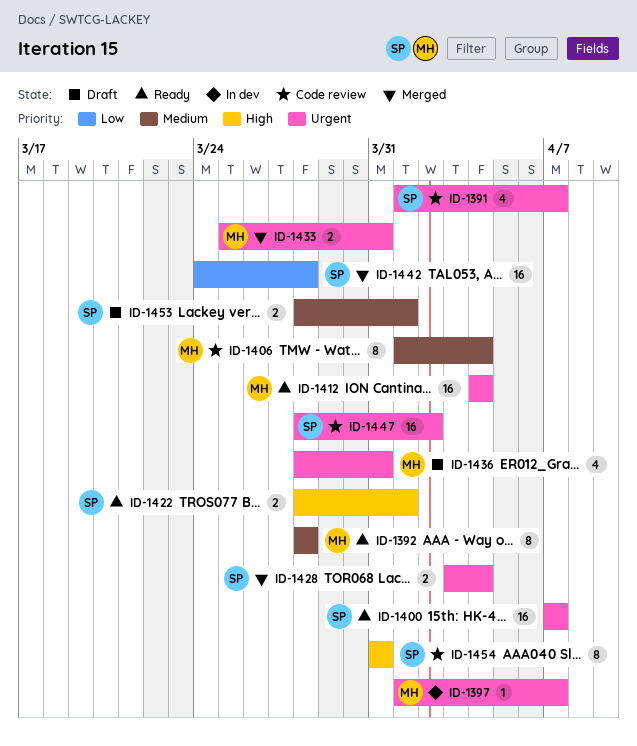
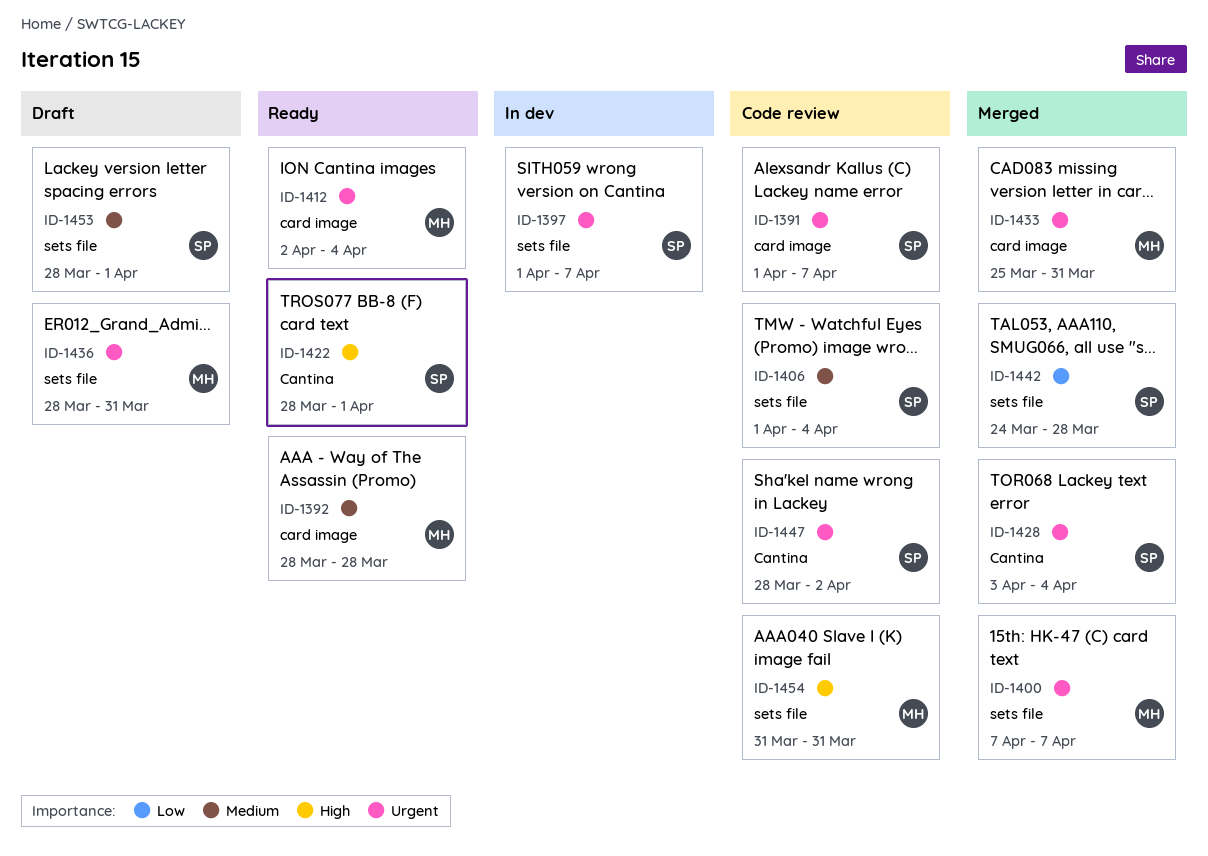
ID-1397, owner: MH -> SP
ID-1400, status: Ready -> Merged
ID-1400, owner: SP -> MH
ID-1406, owner: MH -> SP
ID-1412, start: Apr 4 -> Apr 2
ID-1454, owner: SP -> MH

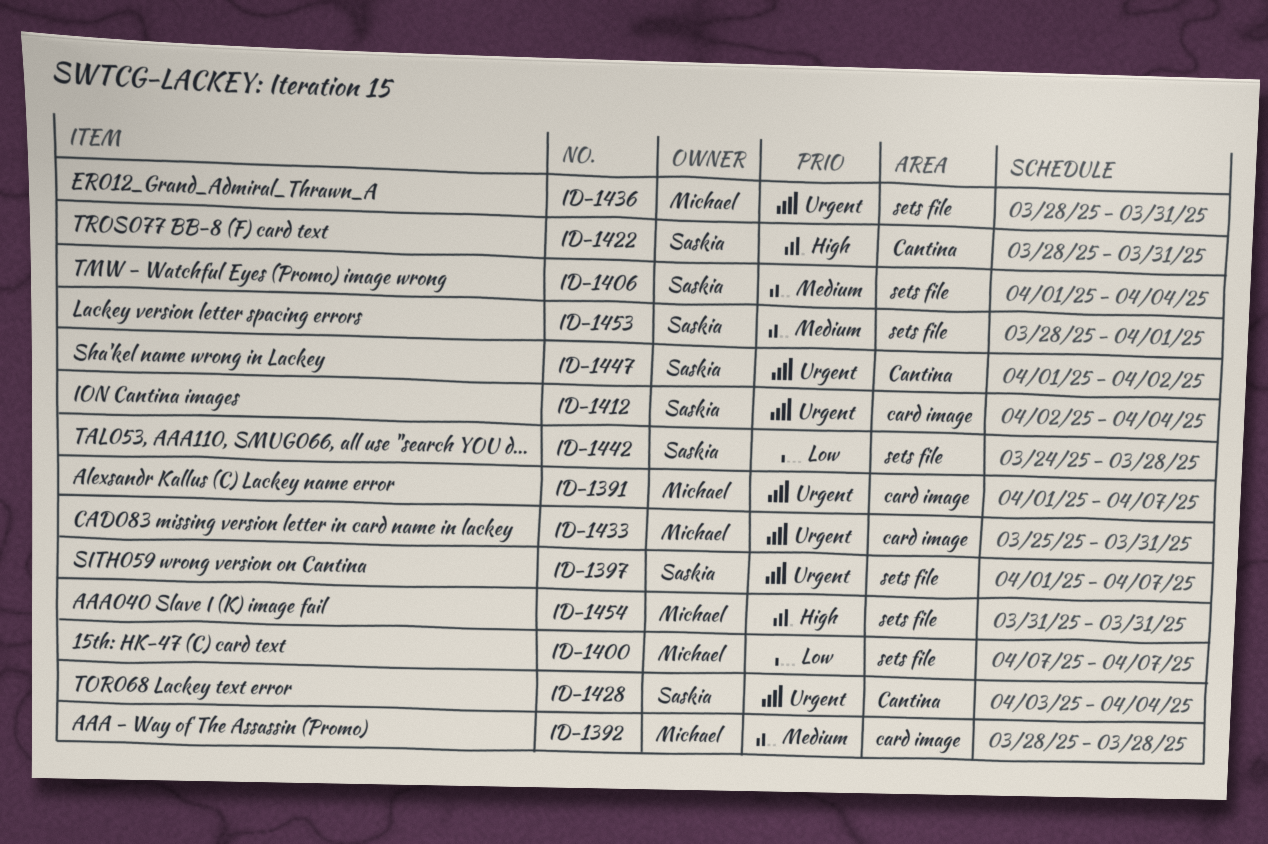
ID-1391, owner: Saskia -> Michael
ID-1400, priority: Urgent -> Low
ID-1412, owner: Michael -> Saskia
ID-1422, due: Apr 1 -> Mar 31
ID-1447, start: Mar 28 -> Apr 1

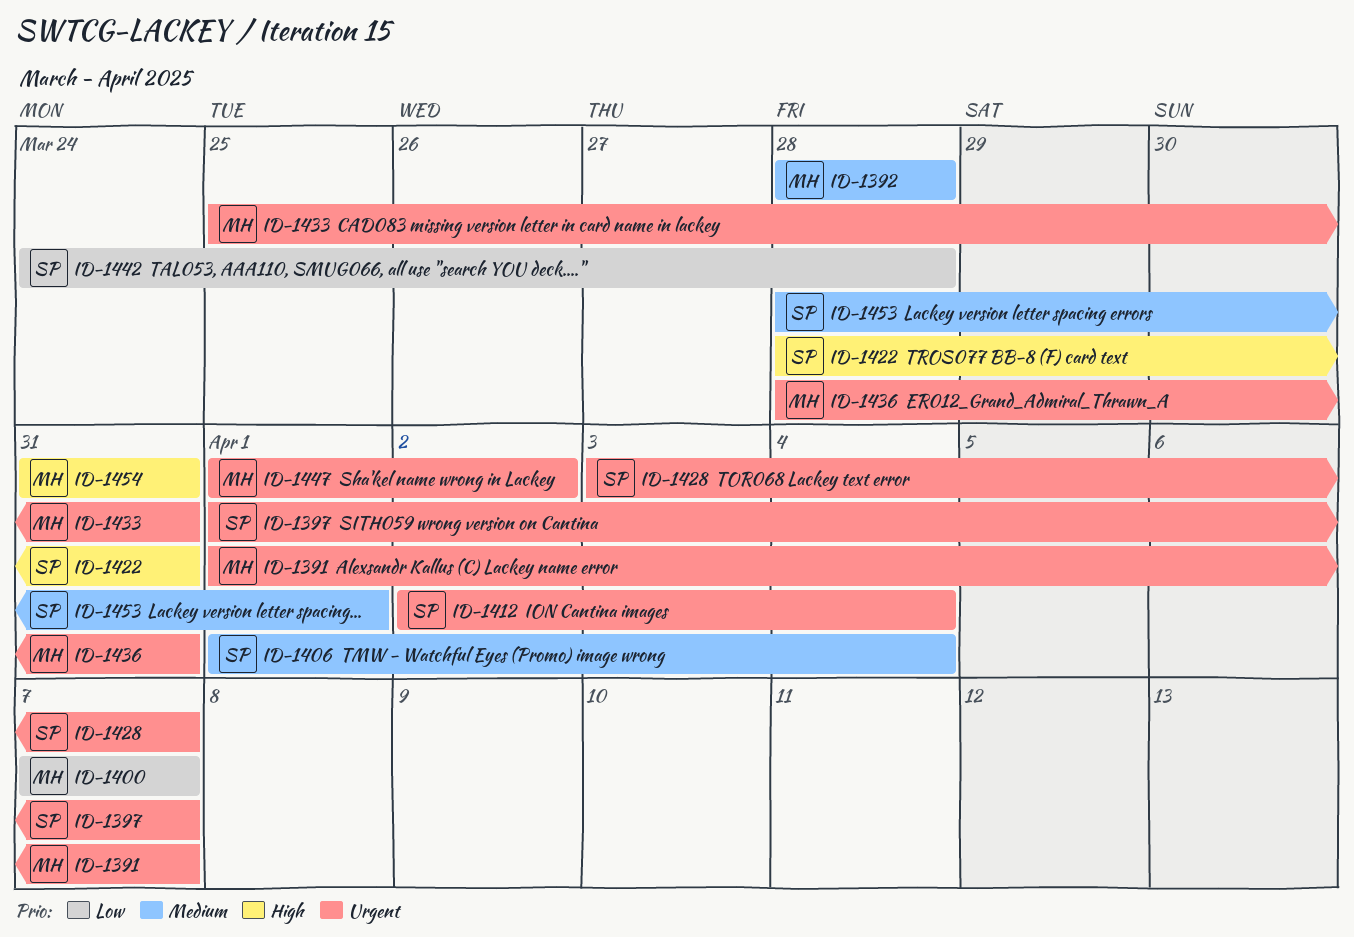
ID-1428, due: Apr 4 -> Apr 7
ID-1447, owner: Saskia -> Michael

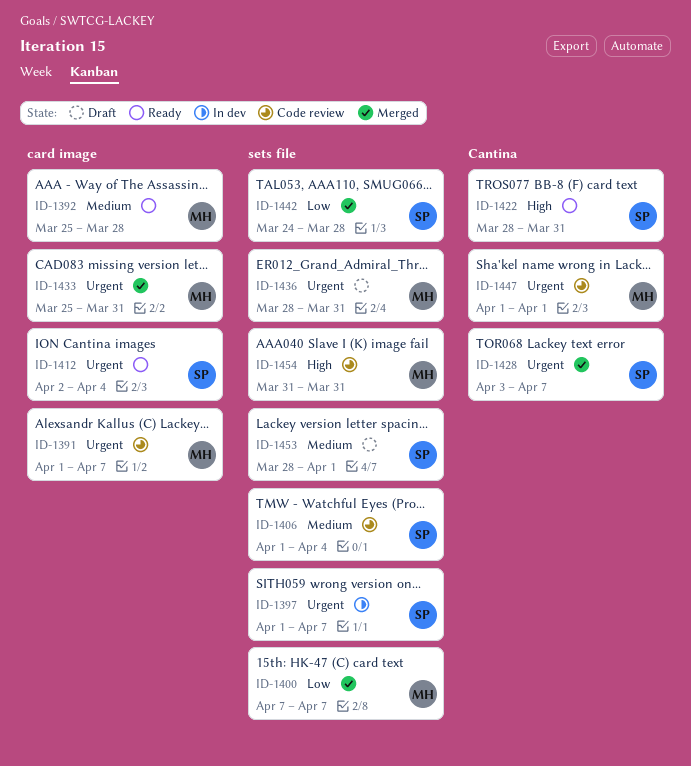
ID-1392, start: Mar 28 -> Mar 25
ID-1447, due: Apr 2 -> Apr 1

